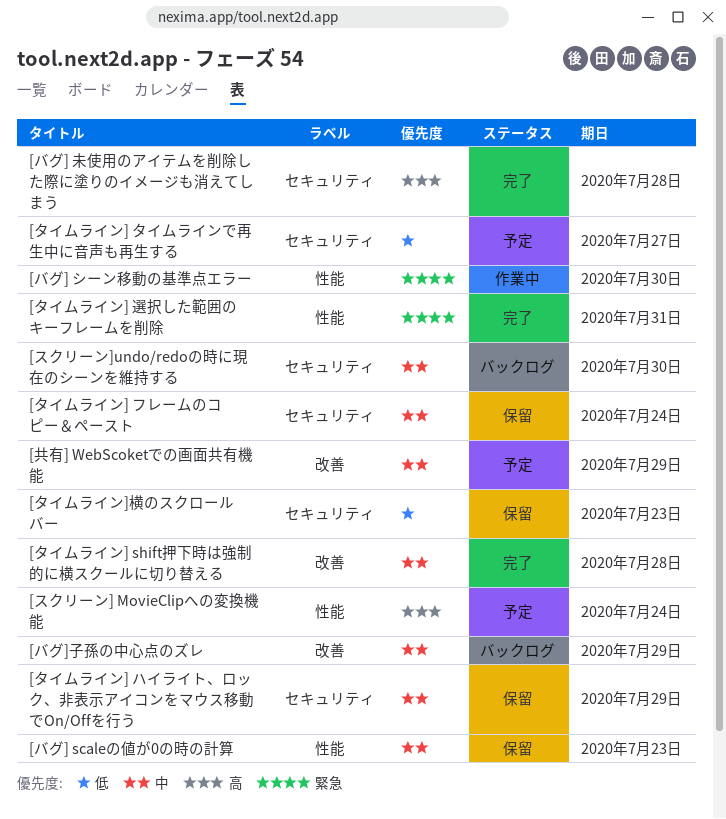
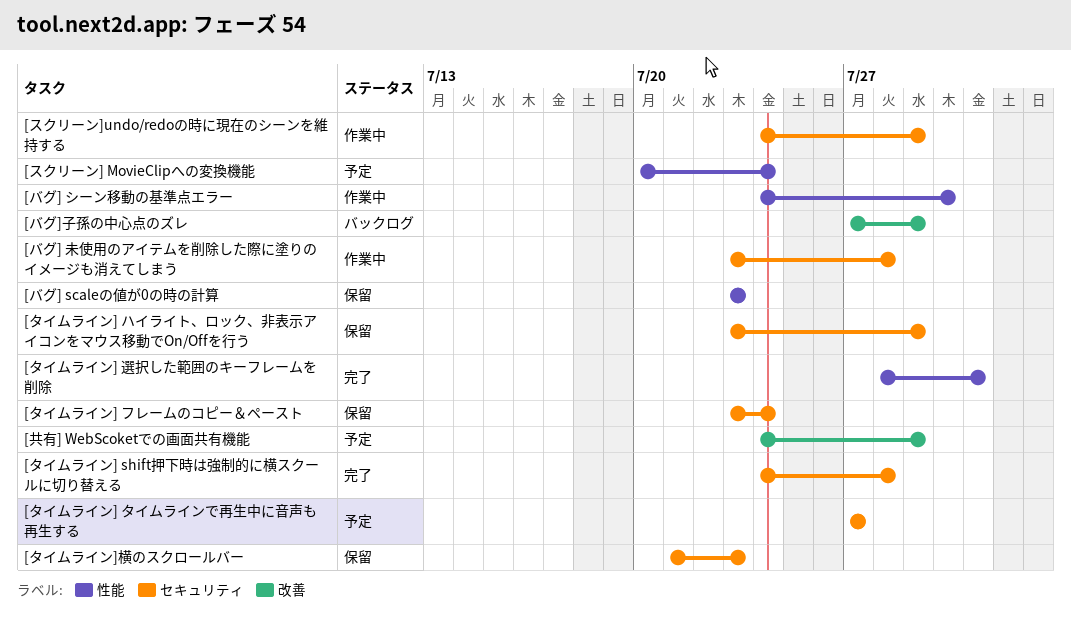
[スクリーン]undo/redoの時に現在のシーンを維持する, status: バックログ -> 作業中
[スクリーン]undo/redoの時に現在のシーンを維持する, due: Jul 30 -> Jul 29
[タイムライン] shift押下時は強制的に横スクールに切り替える, label: 改善 -> セキュリティ
[バグ] 未使用のアイテムを削除した際に塗りのイメージも消えてしまう, status: 完了 -> 作業中

